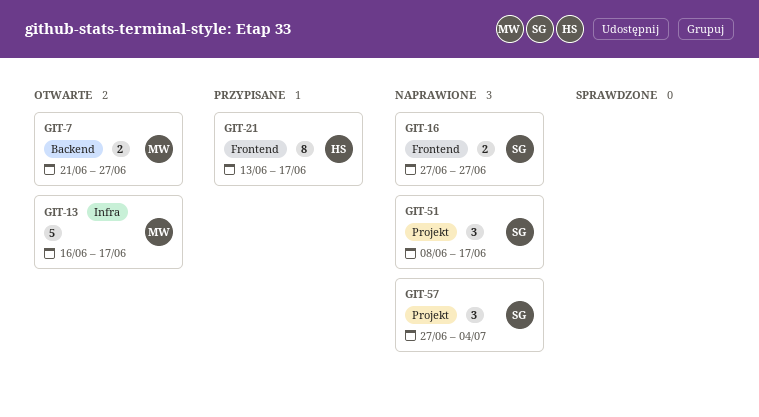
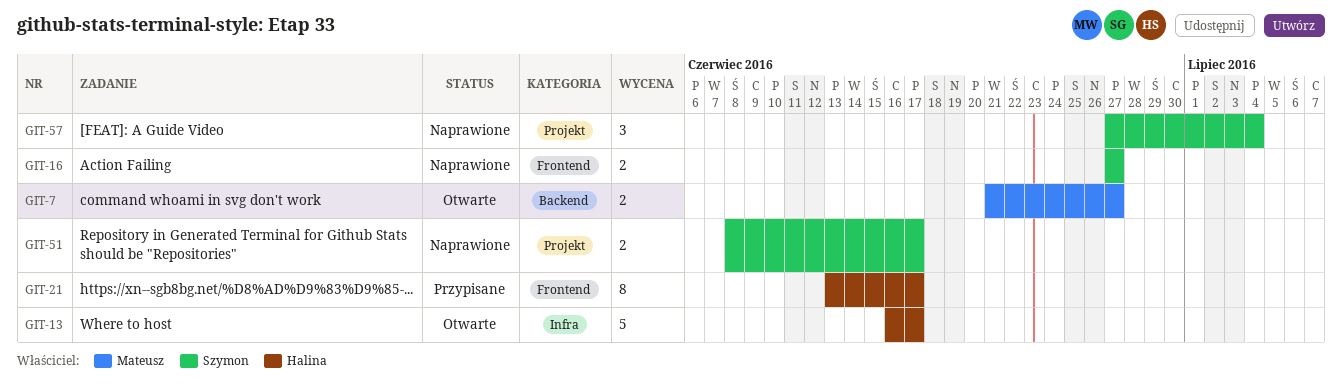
GIT-13, owner: Mateusz -> Halina
GIT-51, estimate: 3 -> 2

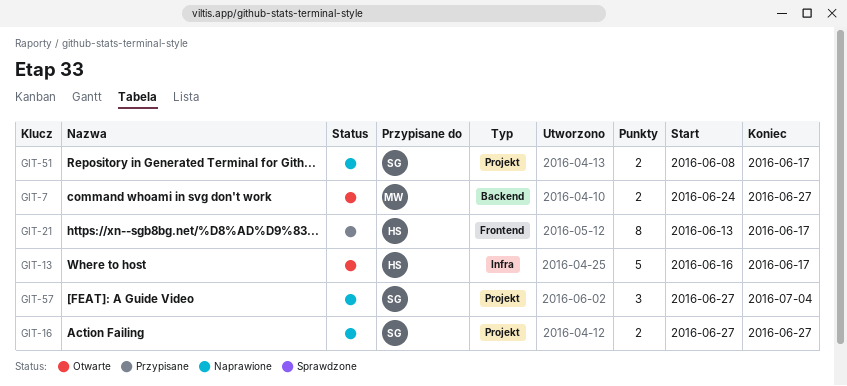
GIT-7, start: Jun 21 -> Jun 24
GIT-16, label: Frontend -> Projekt

